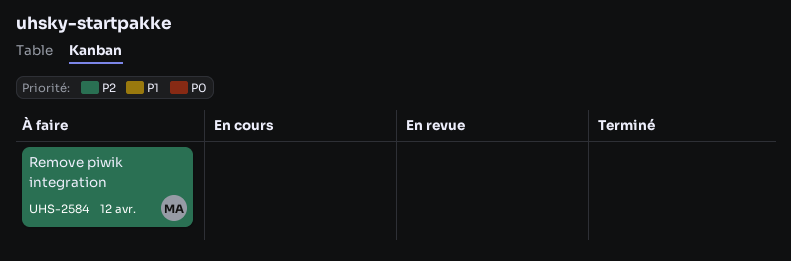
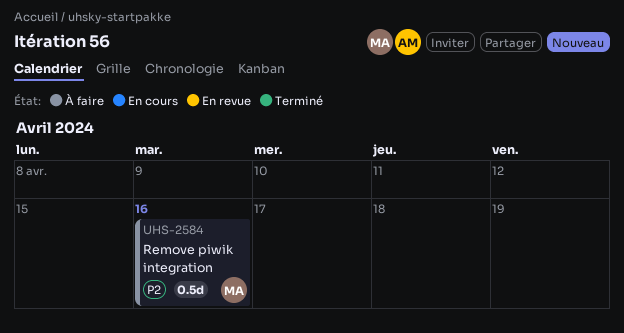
UHS-2584, due: Apr 12 -> Apr 16

